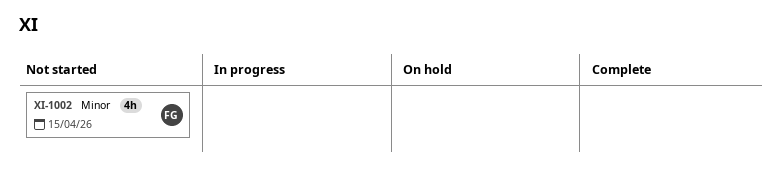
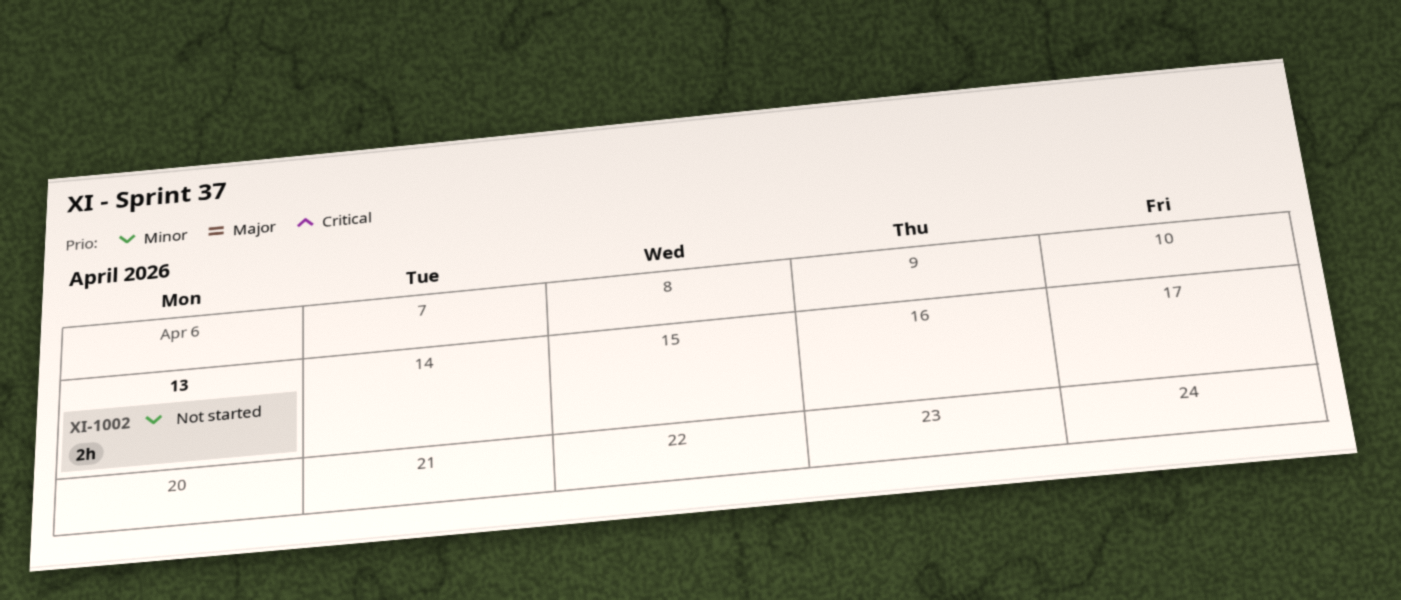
XI-1002, estimate: 4h -> 2h
XI-1002, due: Apr 15 -> Apr 13

